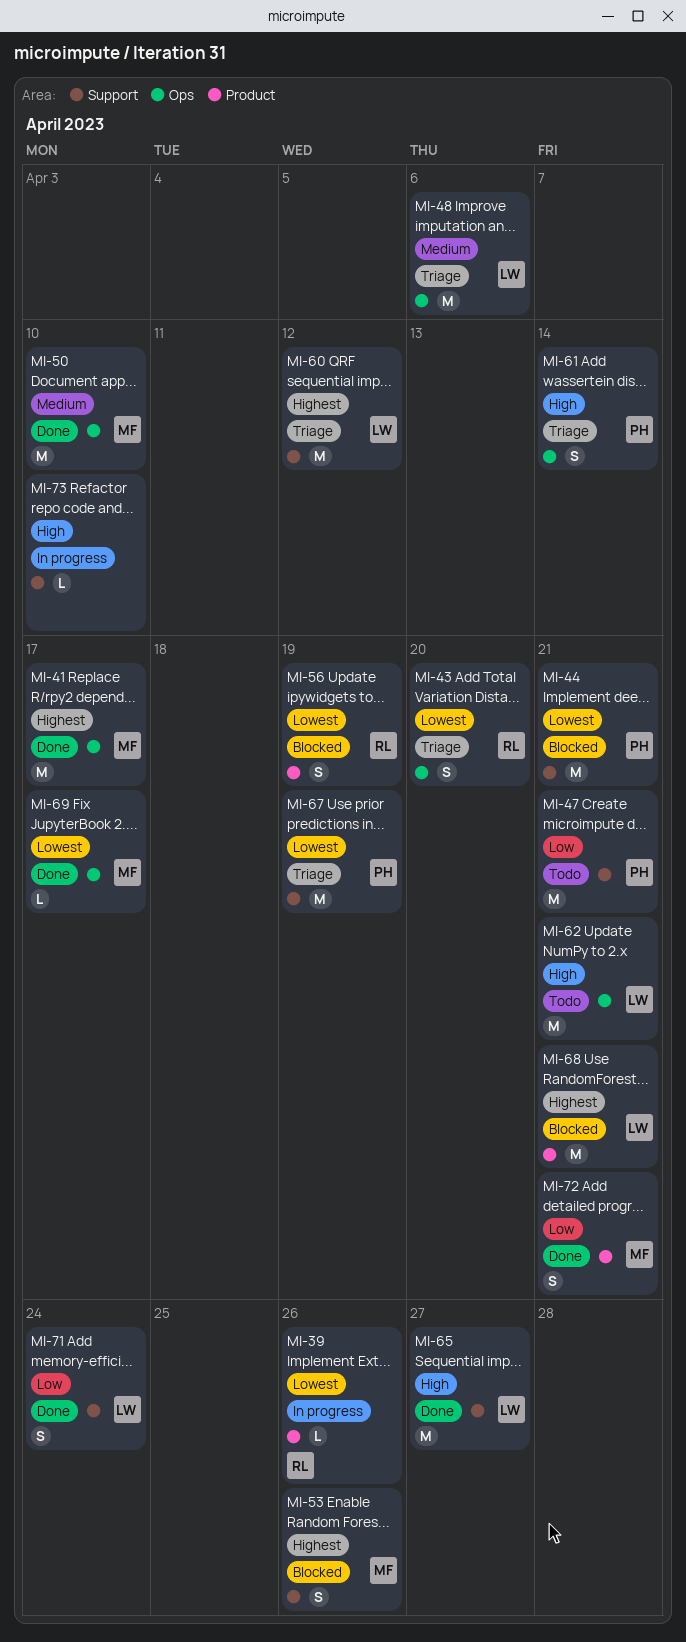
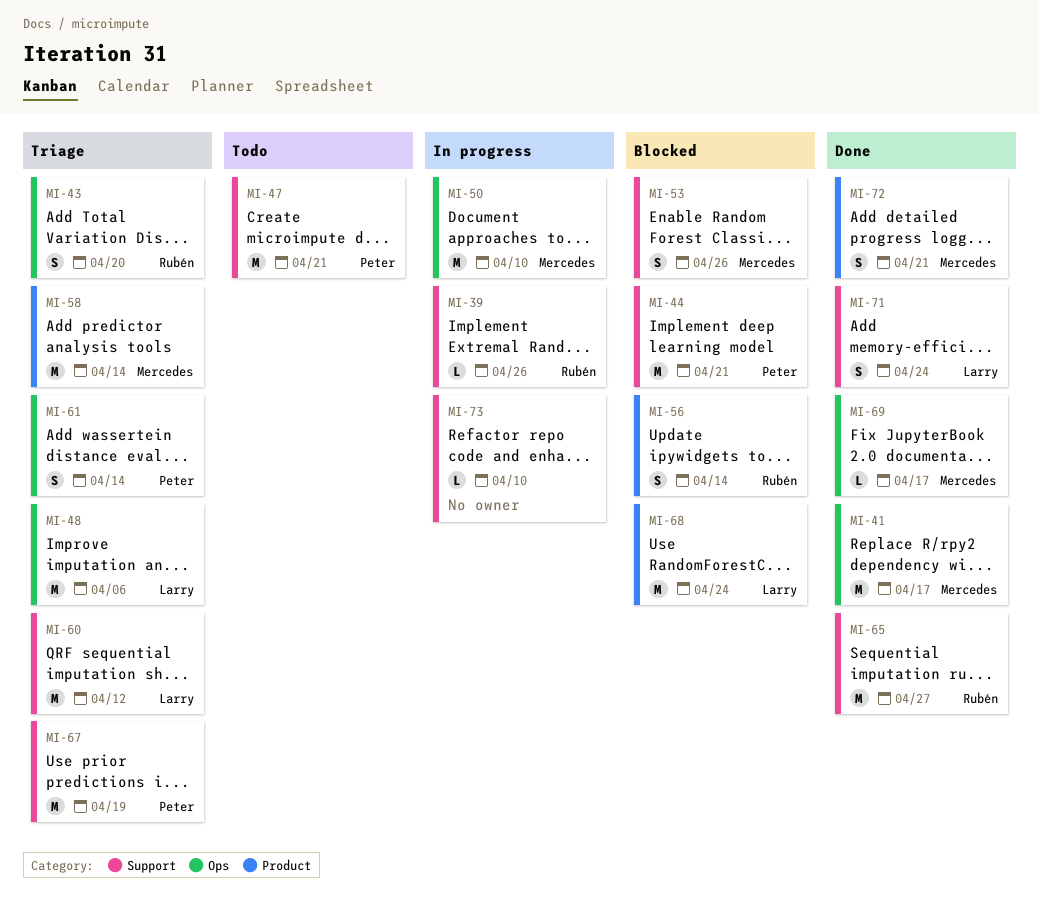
MI-39, label: Product -> Support
MI-50, status: Done -> In progress
MI-56, due: Apr 19 -> Apr 14
MI-58: none -> present
MI-62: present -> none
MI-65, owner: Larry -> Rubén
MI-68, due: Apr 21 -> Apr 24

